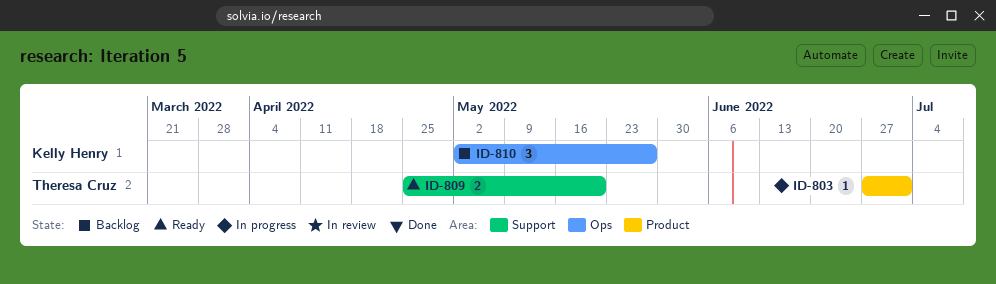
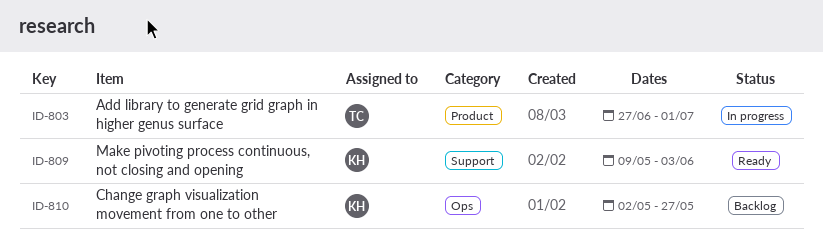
ID-809, owner: Theresa Cruz -> Kelly Henry
ID-809, start: Apr 25 -> May 9
ID-809, due: May 20 -> Jun 3

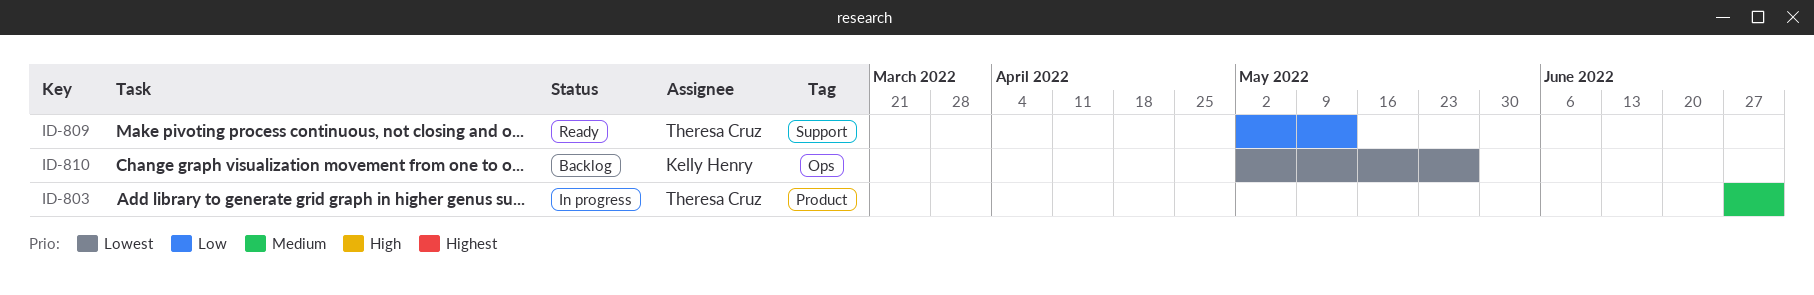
ID-809, owner: Kelly Henry -> Theresa Cruz
ID-809, start: May 9 -> May 2
ID-809, due: Jun 3 -> May 13

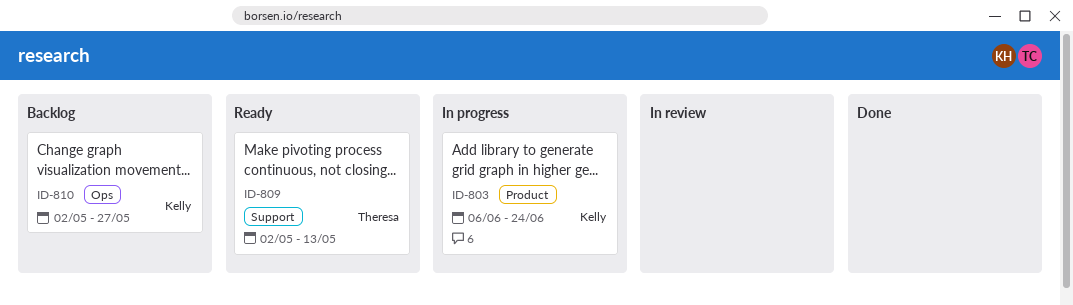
ID-803, owner: Theresa Cruz -> Kelly Henry
ID-803, start: Jun 27 -> Jun 6
ID-803, due: Jul 1 -> Jun 24

